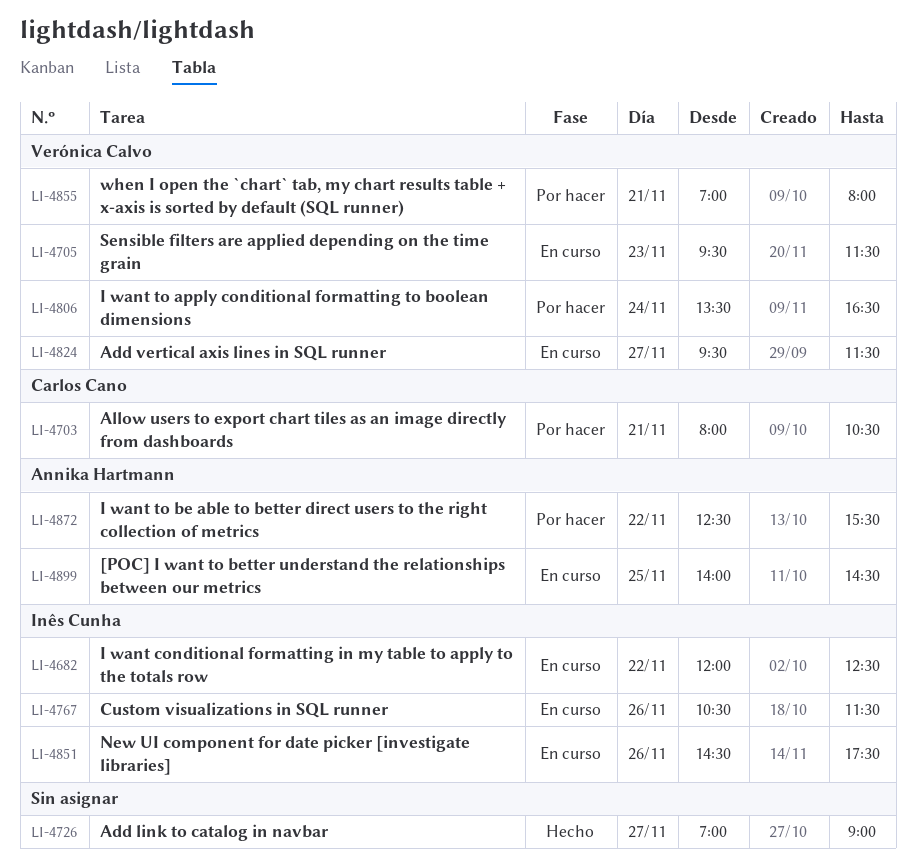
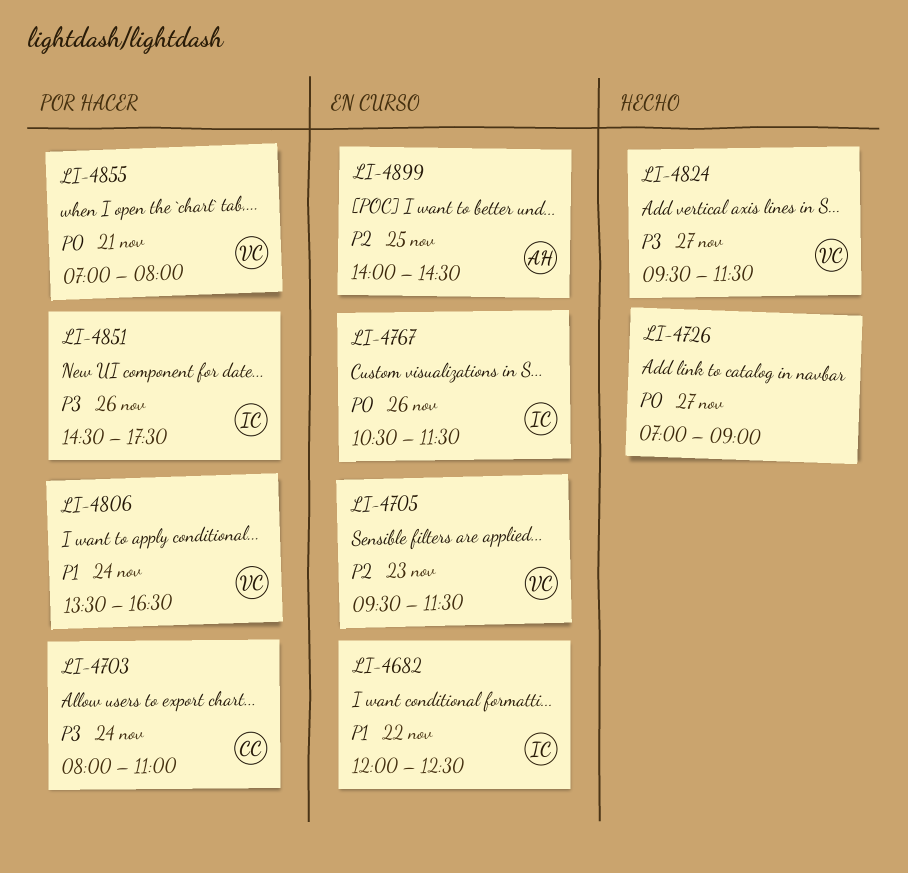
LI-4703, day: Nov 21 -> Nov 24
LI-4703, ends: 10:30 -> 11:00
LI-4824, status: En curso -> Hecho
LI-4851, status: En curso -> Por hacer
LI-4872: present -> none

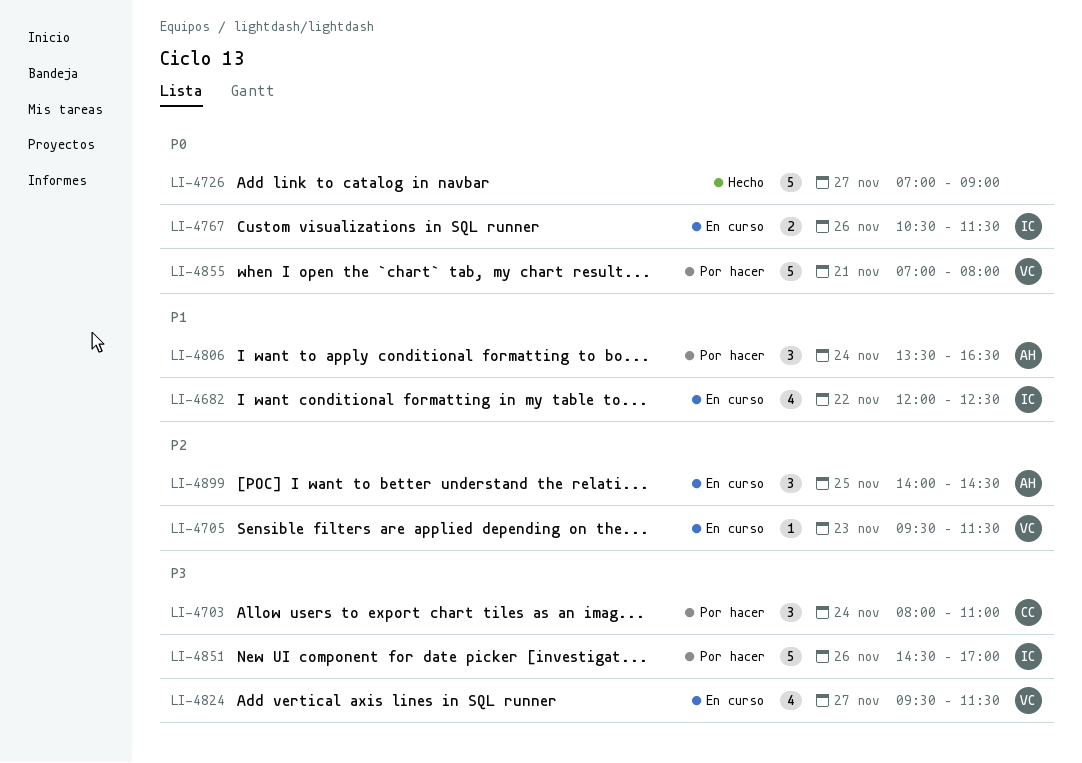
LI-4806, owner: VC -> AH
LI-4824, status: Hecho -> En curso
LI-4851, ends: 17:30 -> 17:00

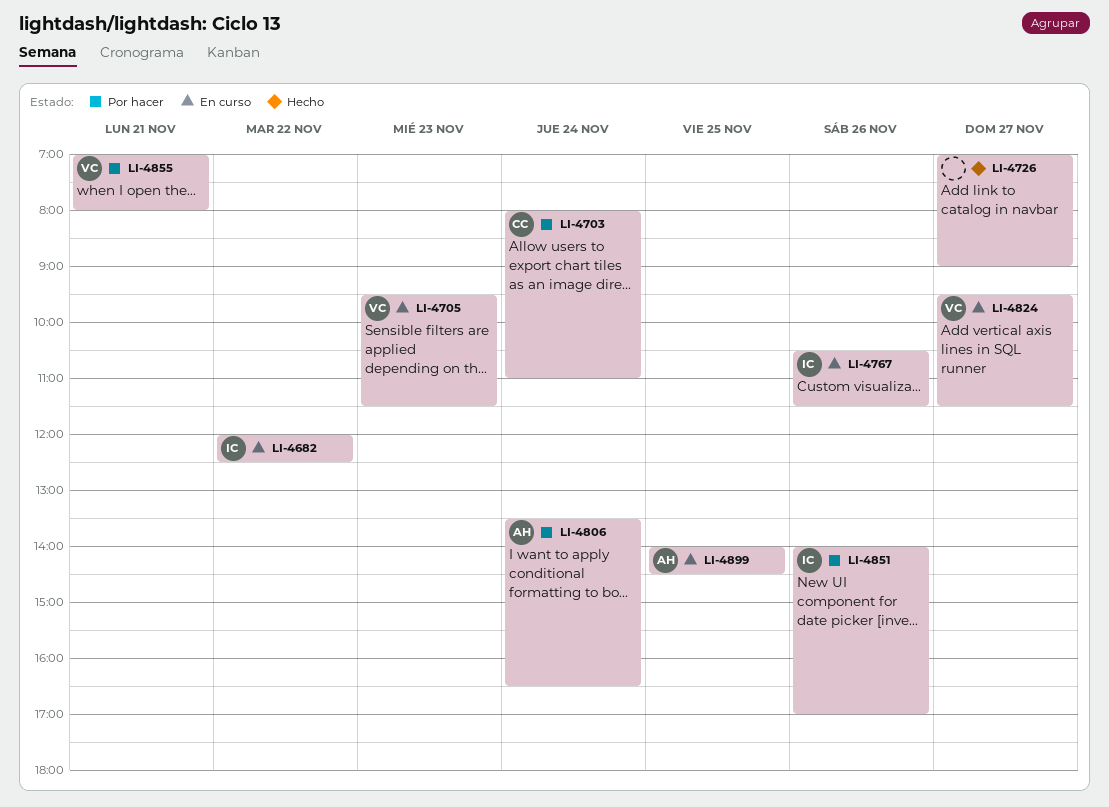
LI-4851, begins: 14:30 -> 14:00

